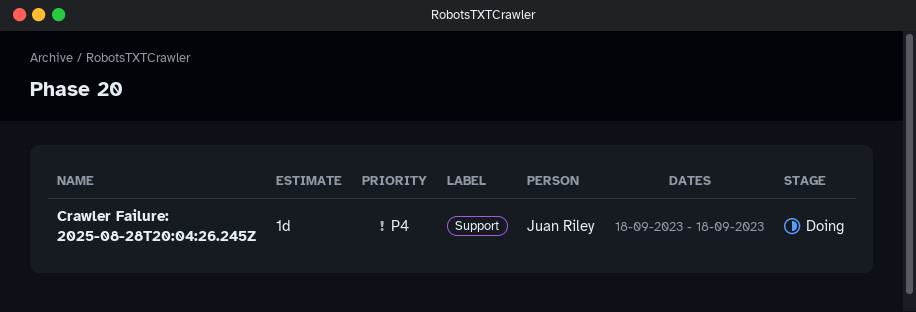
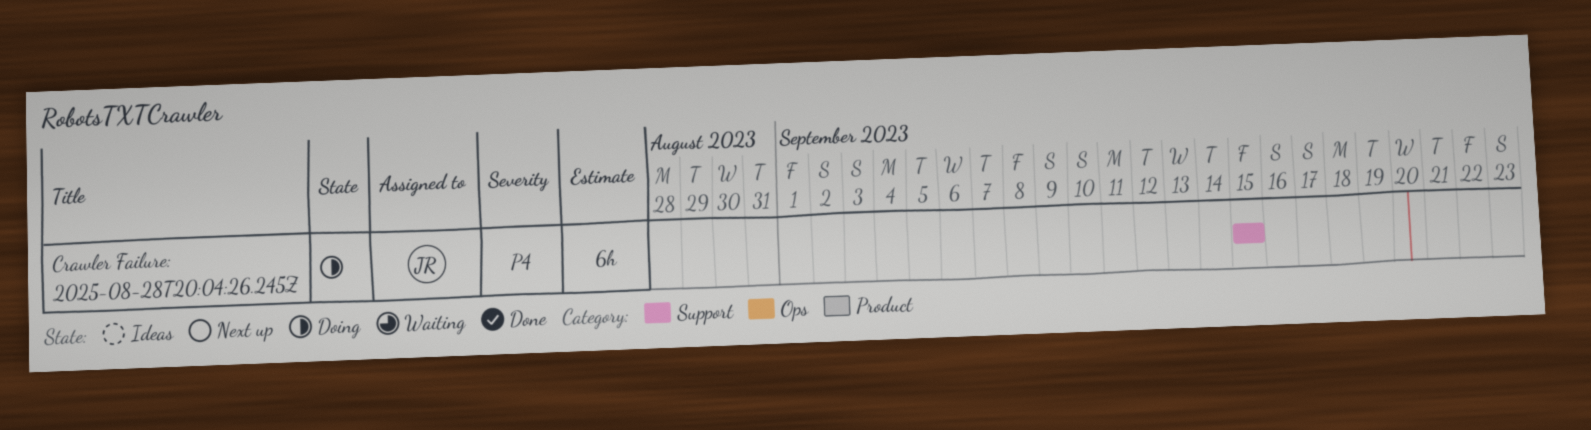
Crawler Failure: 2025-08-28T20:04:26.245Z, estimate: 1d -> 6h
Crawler Failure: 2025-08-28T20:04:26.245Z, start: Sep 18 -> Sep 15
Crawler Failure: 2025-08-28T20:04:26.245Z, due: Sep 18 -> Sep 15

